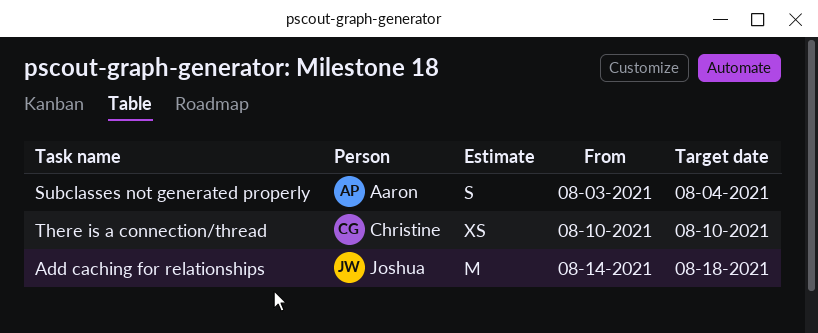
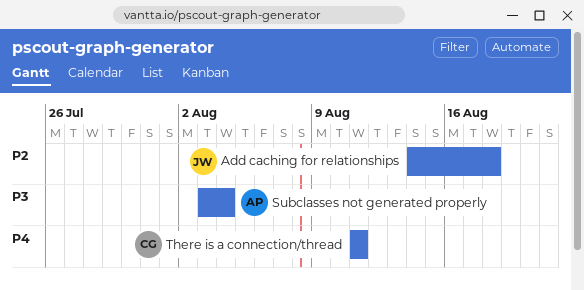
There is a connection/thread, start: Aug 10 -> Aug 11
There is a connection/thread, due: Aug 10 -> Aug 11

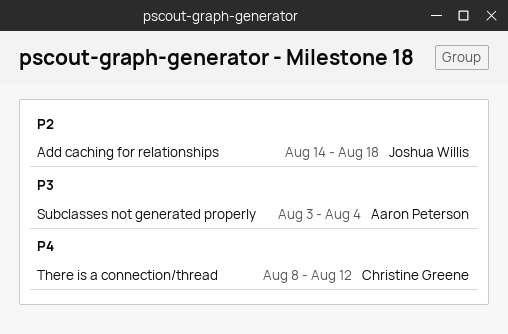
There is a connection/thread, start: Aug 11 -> Aug 8
There is a connection/thread, due: Aug 11 -> Aug 12

